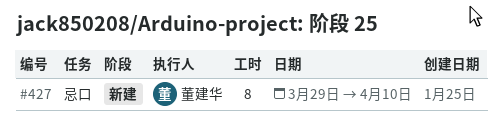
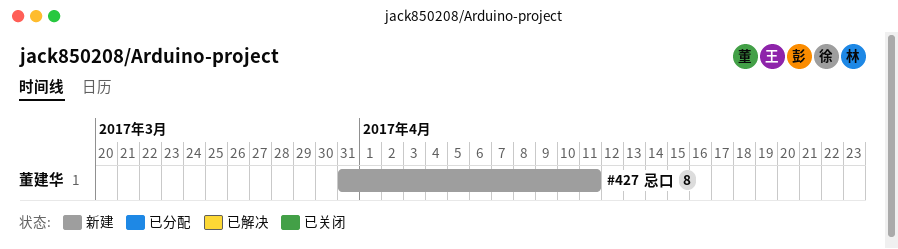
#427, start: Mar 29 -> Mar 31
#427, due: Apr 10 -> Apr 11

